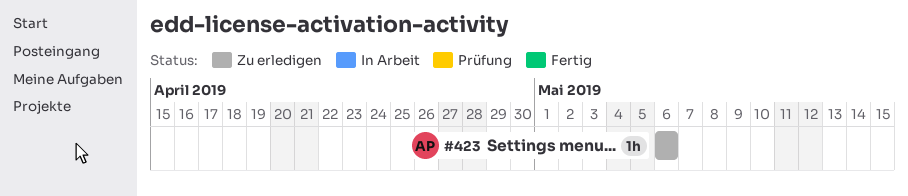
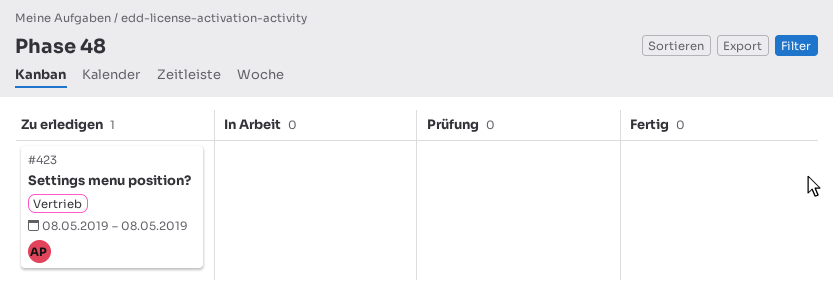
#423, start: May 6 -> May 8
#423, due: May 6 -> May 8

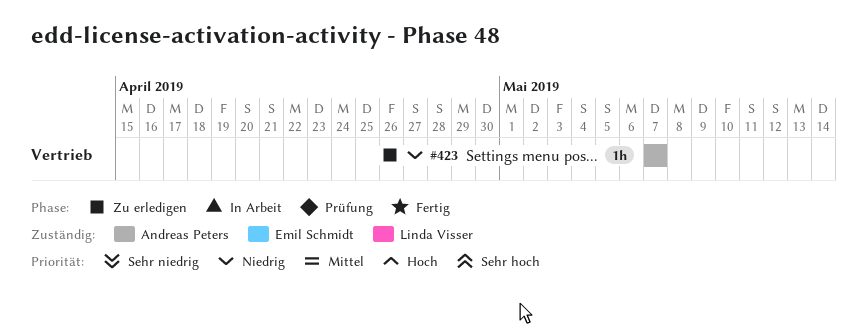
#423, start: May 8 -> May 7
#423, due: May 8 -> May 7

